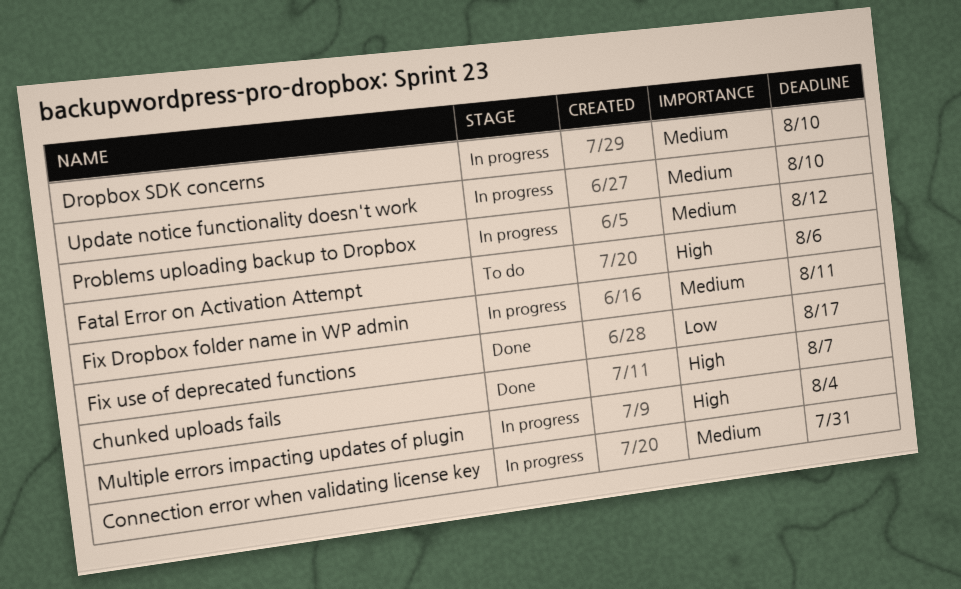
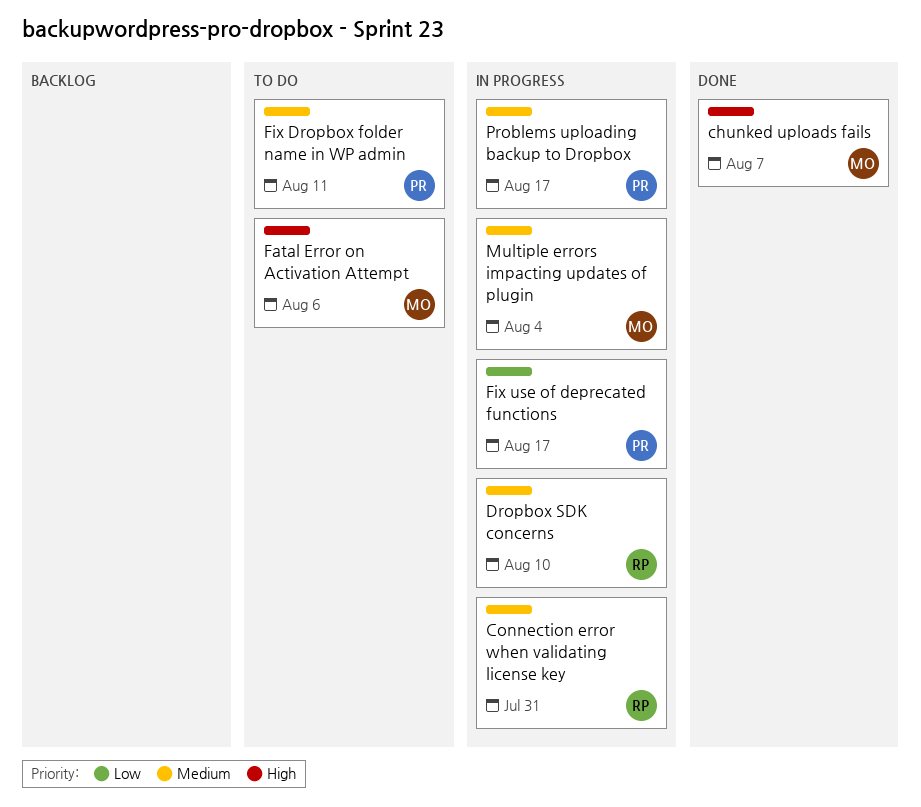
Fix Dropbox folder name in WP admin, status: In progress -> To do
Fix use of deprecated functions, status: Done -> In progress
Multiple errors impacting updates of plugin, priority: High -> Medium
Problems uploading backup to Dropbox, due: Aug 12 -> Aug 17
Update notice functionality doesn't work: present -> none

